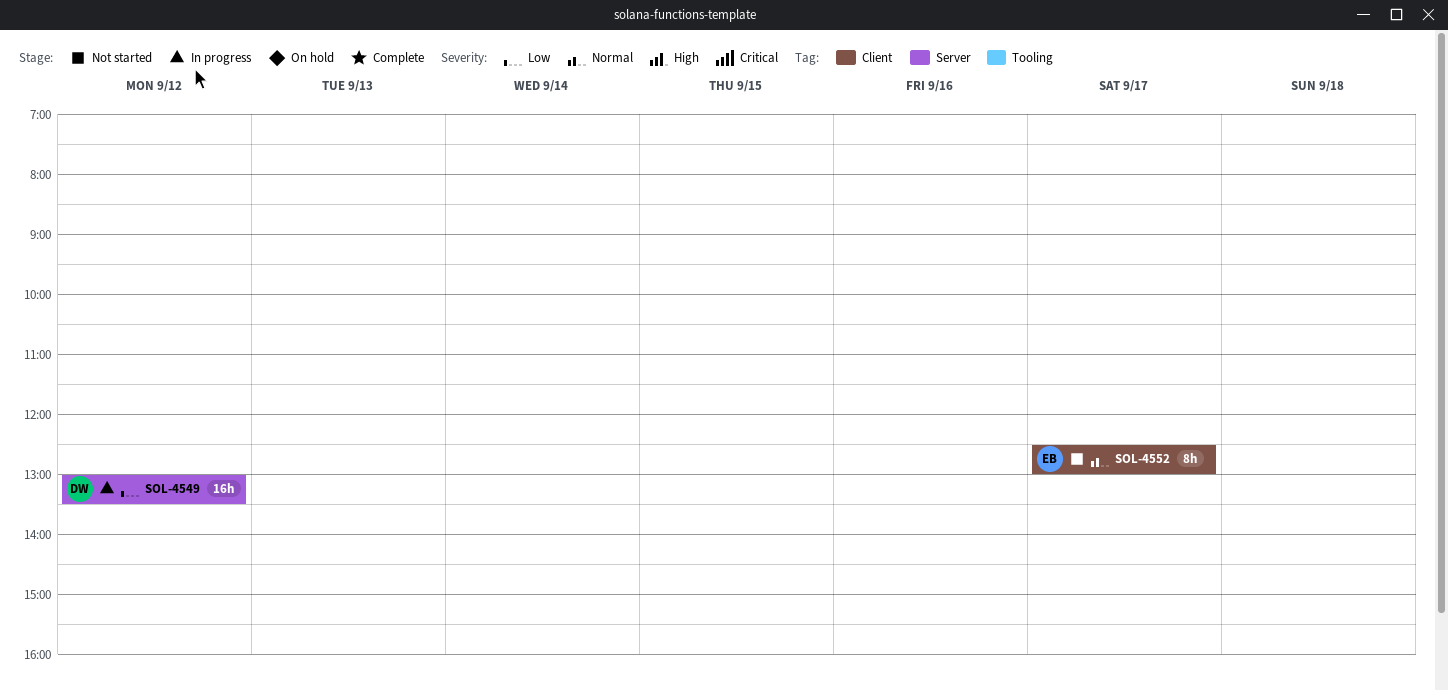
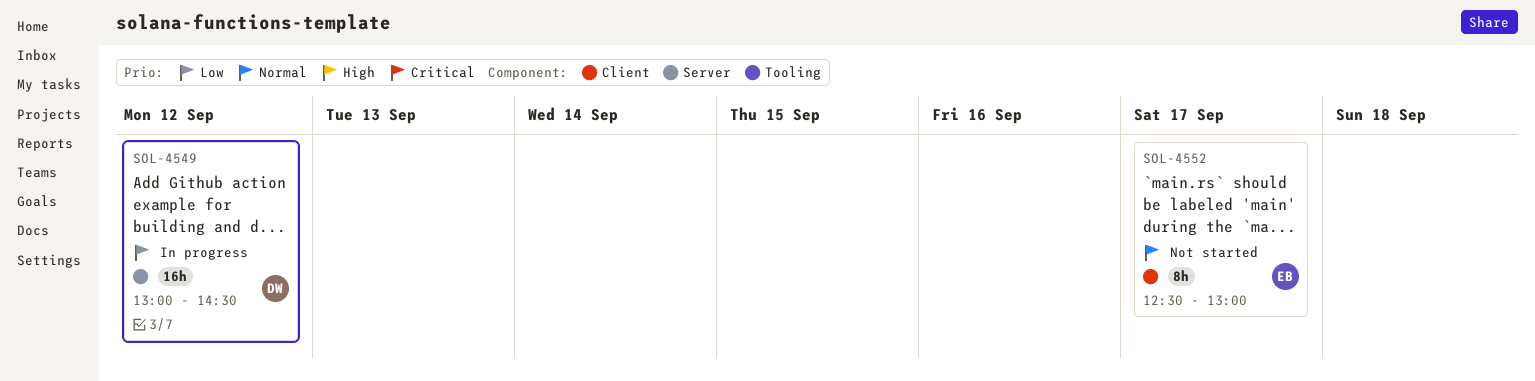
SOL-4549, ends: 13:30 -> 14:30

